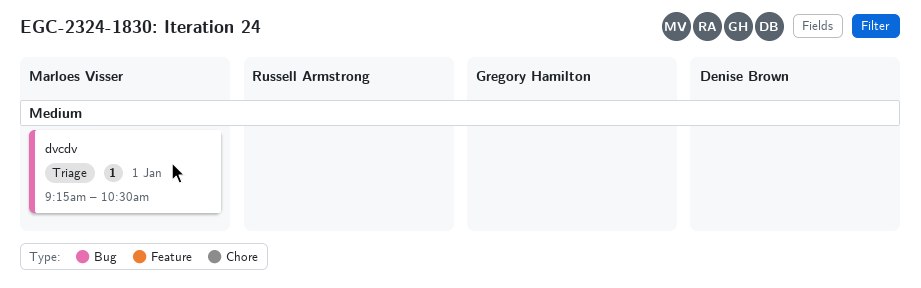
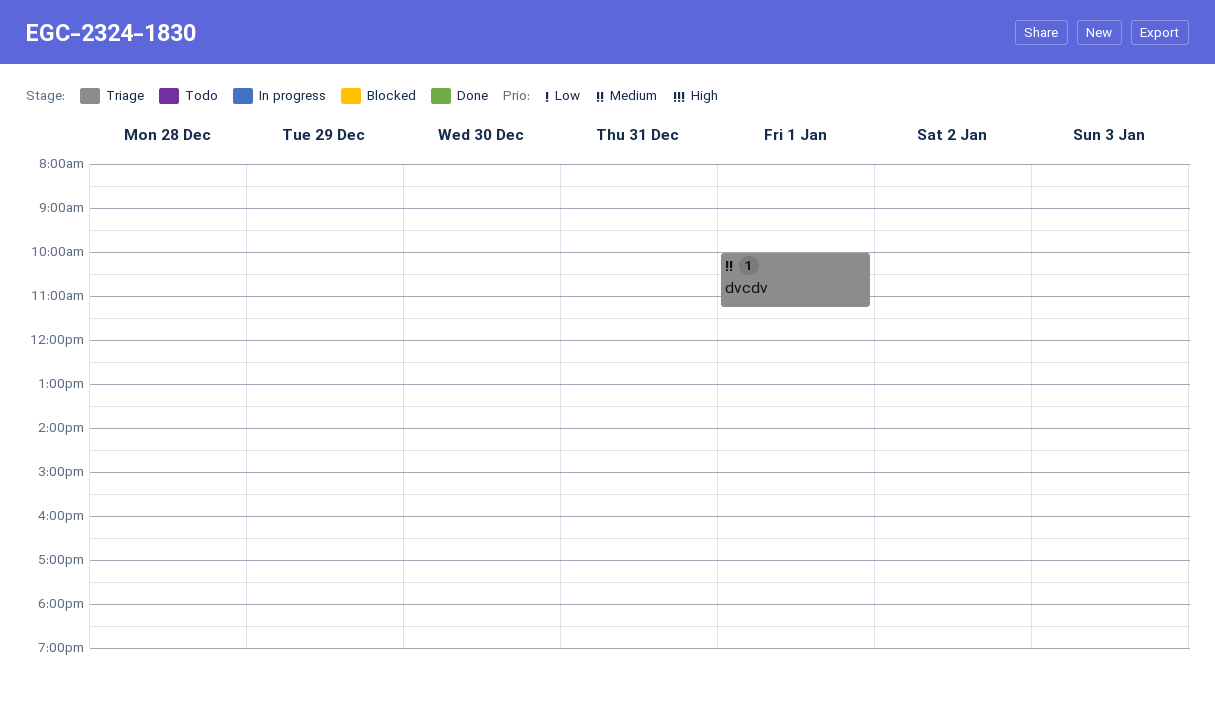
dvcdv, begins: 09:15 -> 10:00
dvcdv, ends: 10:30 -> 11:15

